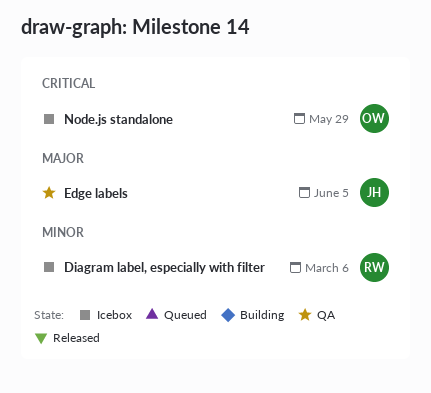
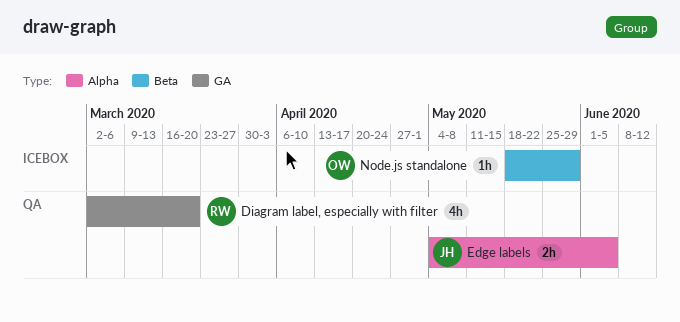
Diagram label, especially with filter, status: Icebox -> QA
Diagram label, especially with filter, due: Mar 6 -> Mar 20

